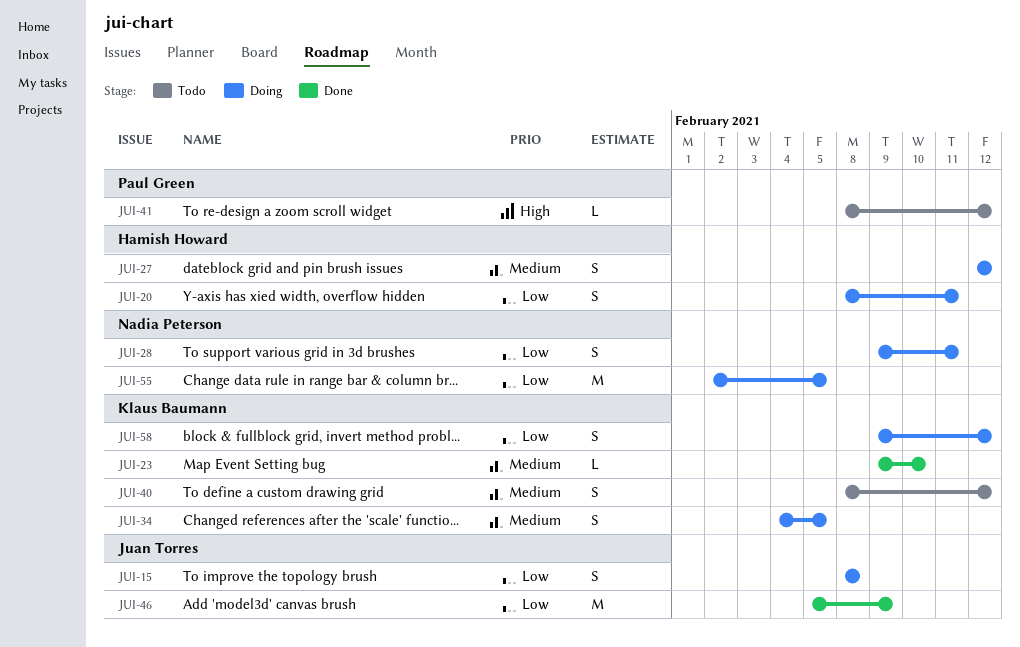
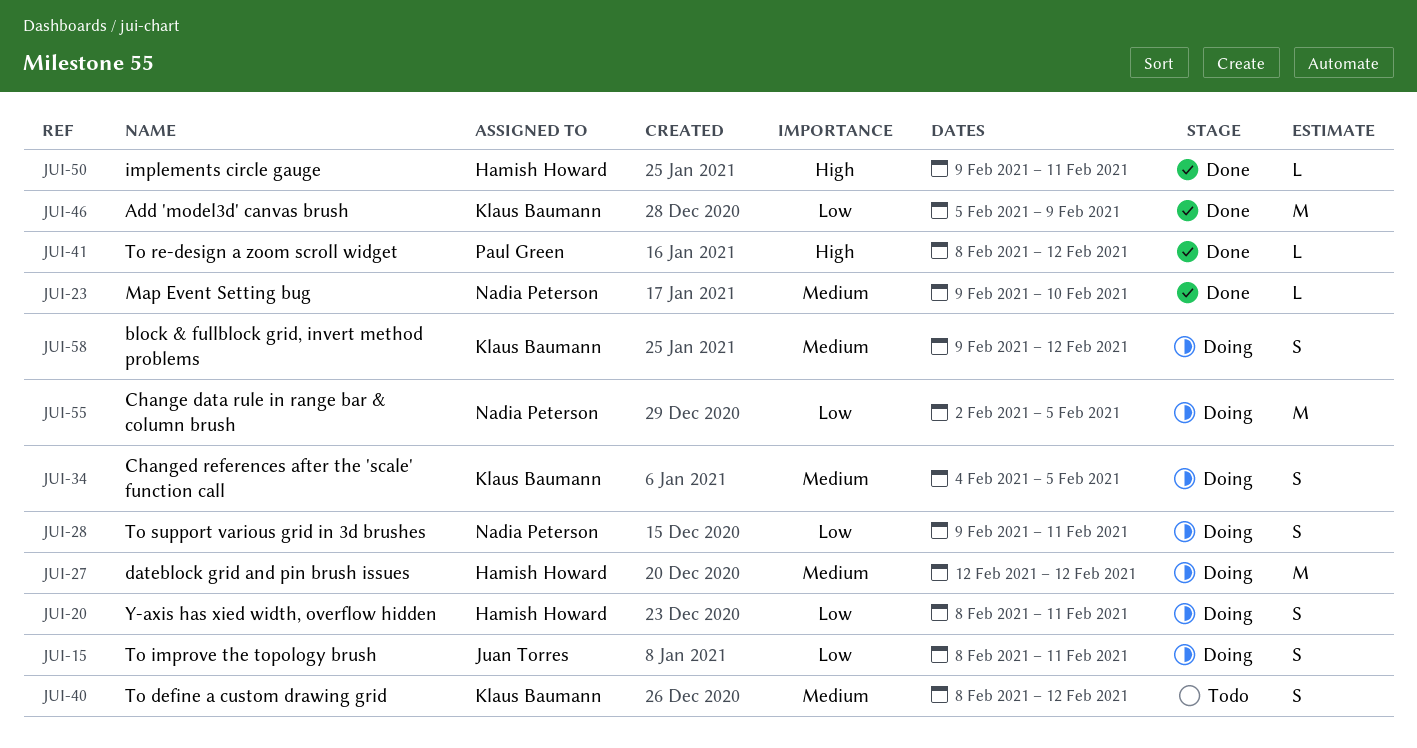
JUI-15, due: Feb 8 -> Feb 11
JUI-23, owner: Klaus Baumann -> Nadia Peterson
JUI-27, estimate: S -> M
JUI-41, status: Todo -> Done
JUI-46, owner: Juan Torres -> Klaus Baumann
JUI-50: none -> present
JUI-58, priority: Low -> Medium

